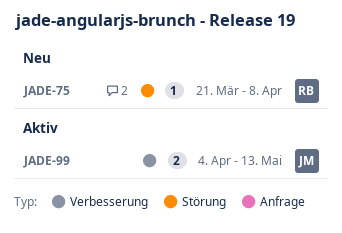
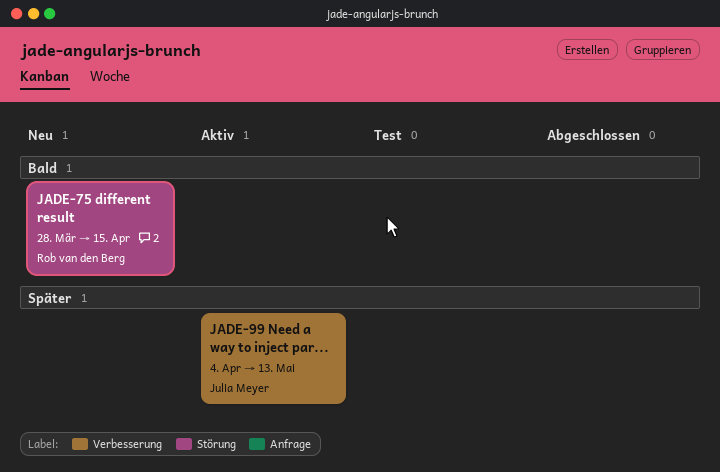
JADE-75, start: Mar 21 -> Mar 28
JADE-75, due: Apr 8 -> Apr 15

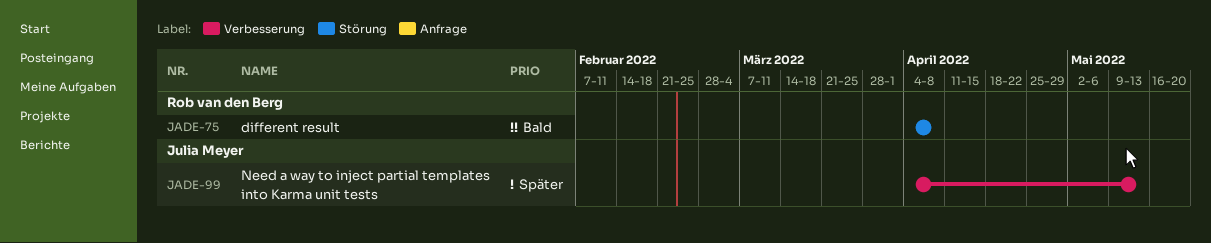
JADE-75, start: Mar 28 -> Apr 4
JADE-75, due: Apr 15 -> Apr 8

